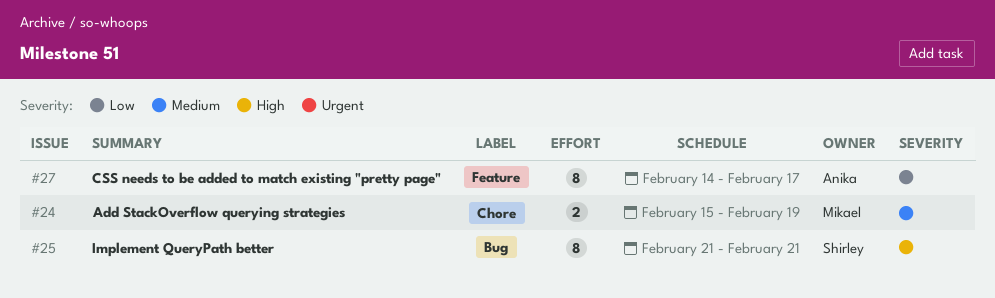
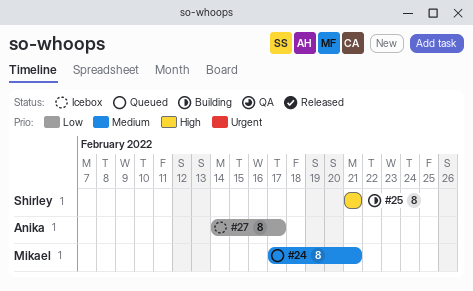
#24, estimate: 2 -> 8
#24, start: Feb 15 -> Feb 17
#24, due: Feb 19 -> Feb 21

